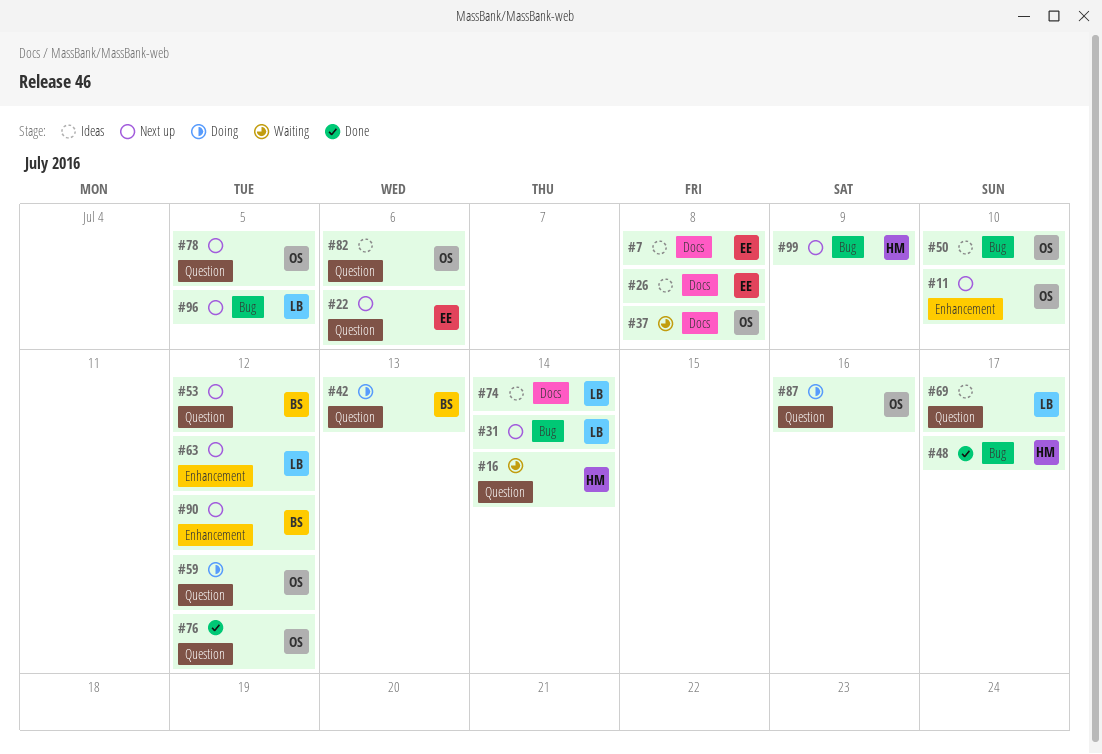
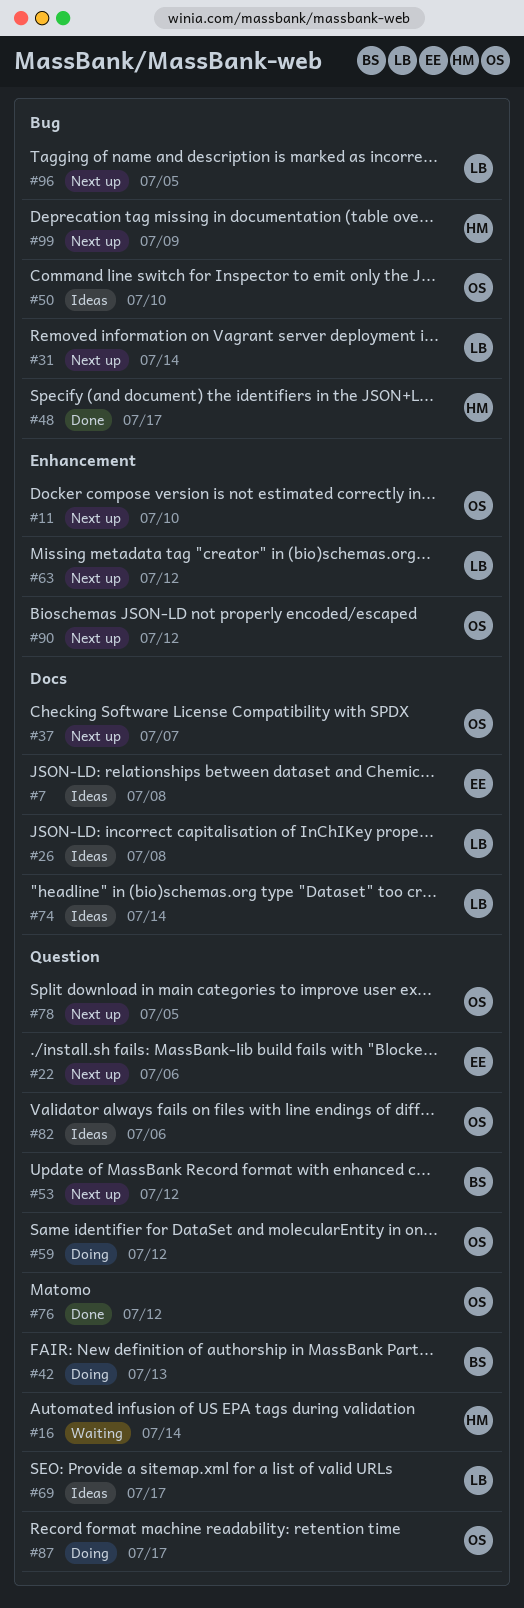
#26, owner: EE -> LB
#37, status: Waiting -> Next up
#37, due: Jul 8 -> Jul 7
#87, due: Jul 16 -> Jul 17
#90, owner: BS -> OS

